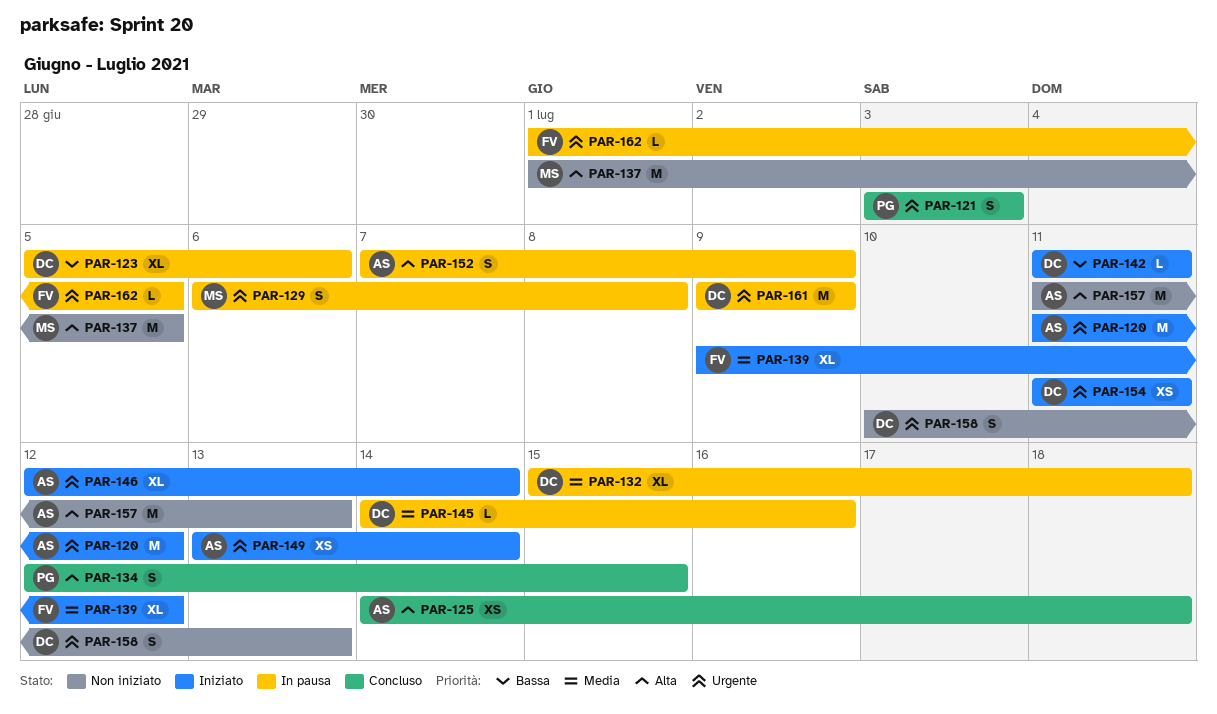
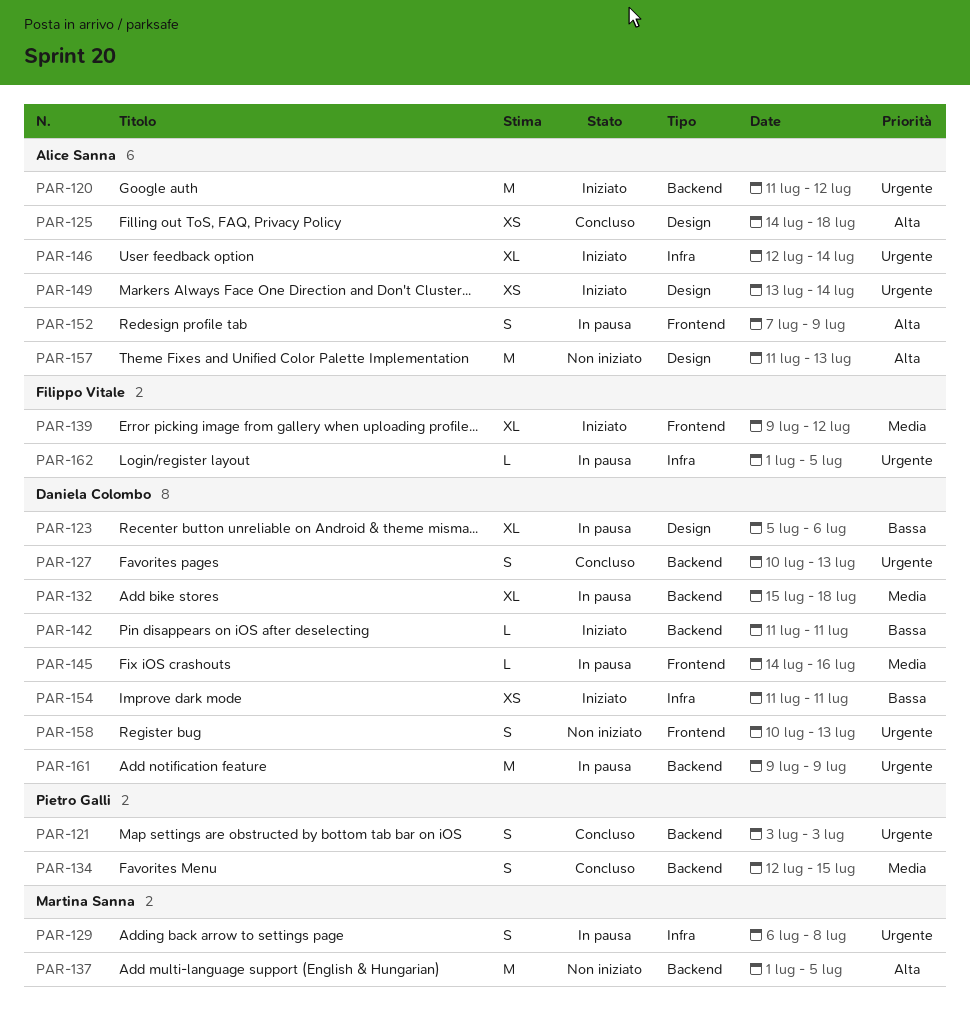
PAR-127: none -> present
PAR-134, priority: Alta -> Media
PAR-154, priority: Urgente -> Bassa

